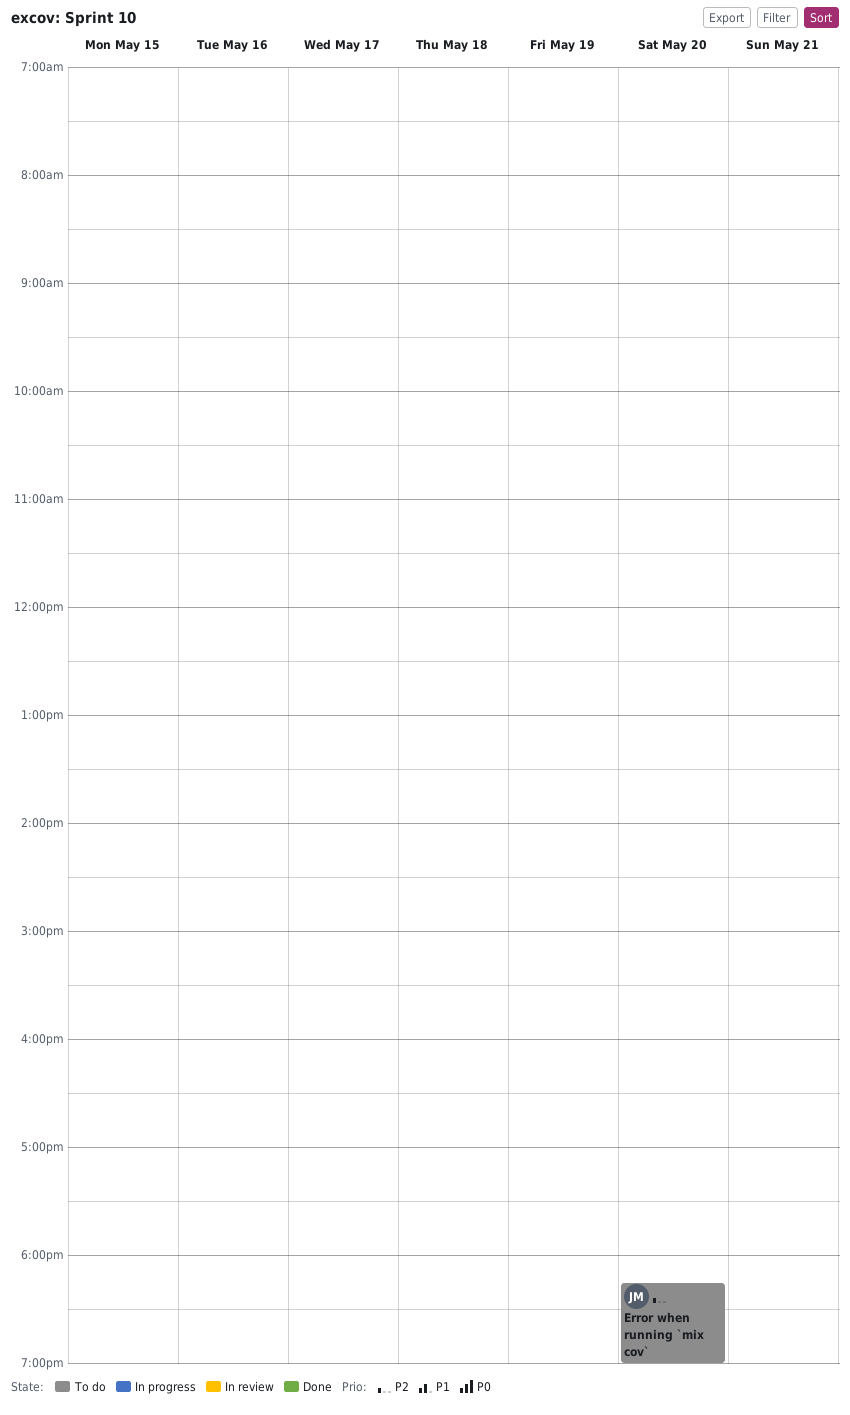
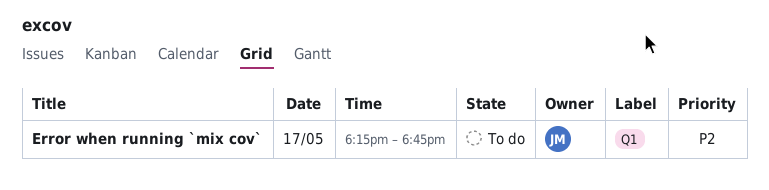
Error when running `mix cov`, day: May 20 -> May 17
Error when running `mix cov`, ends: 19:00 -> 18:45

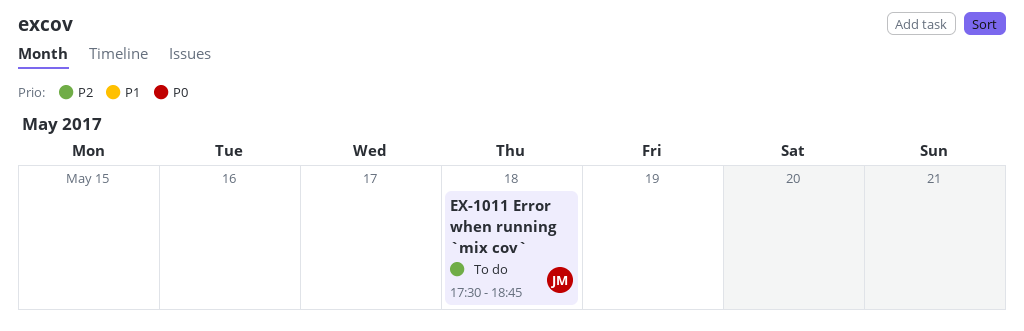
Error when running `mix cov`, day: May 17 -> May 18
Error when running `mix cov`, begins: 18:15 -> 17:30

